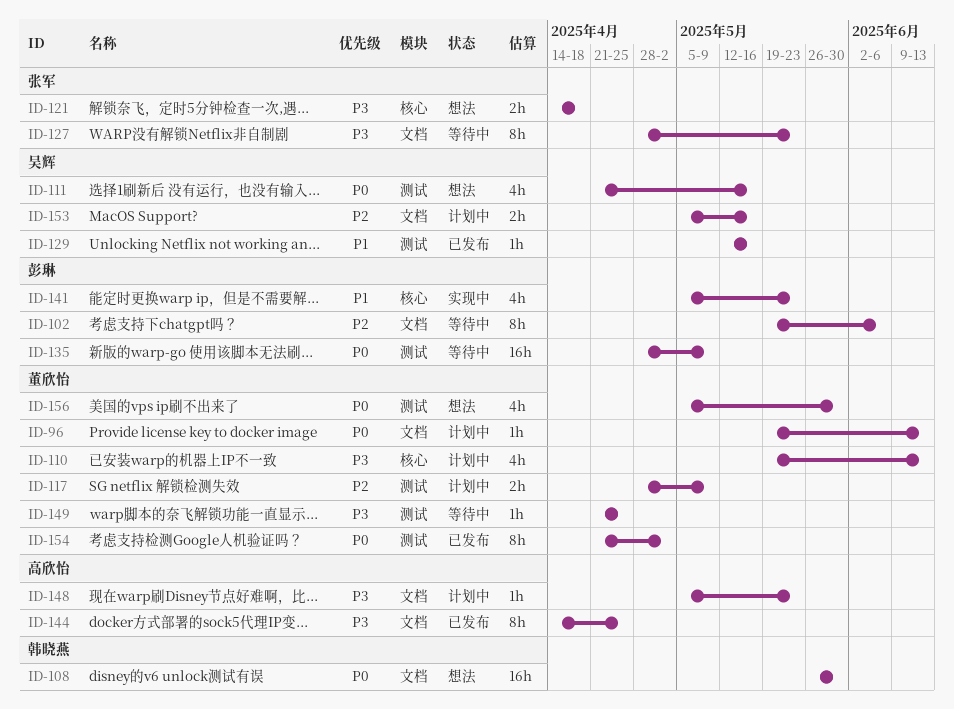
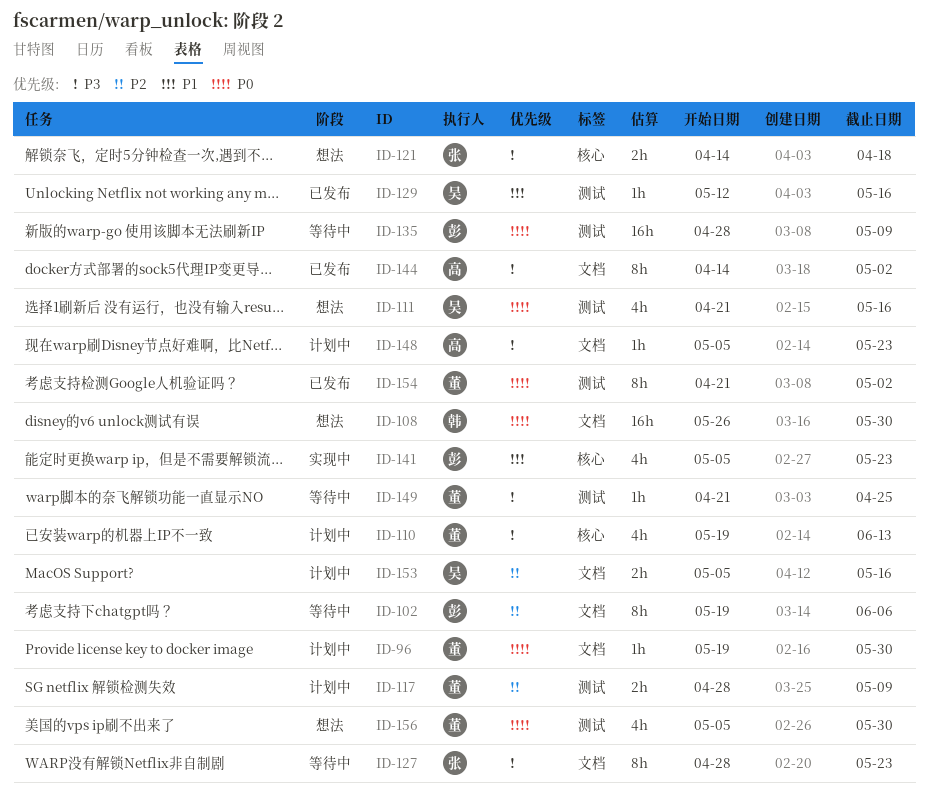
ID-96, due: Jun 13 -> May 30
ID-144, due: Apr 25 -> May 2

